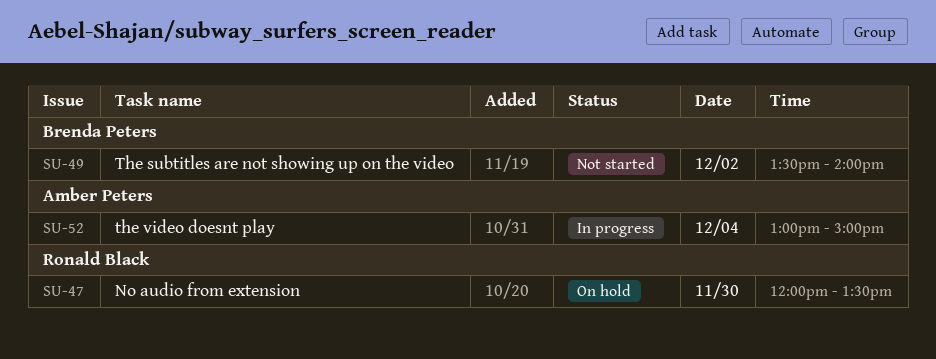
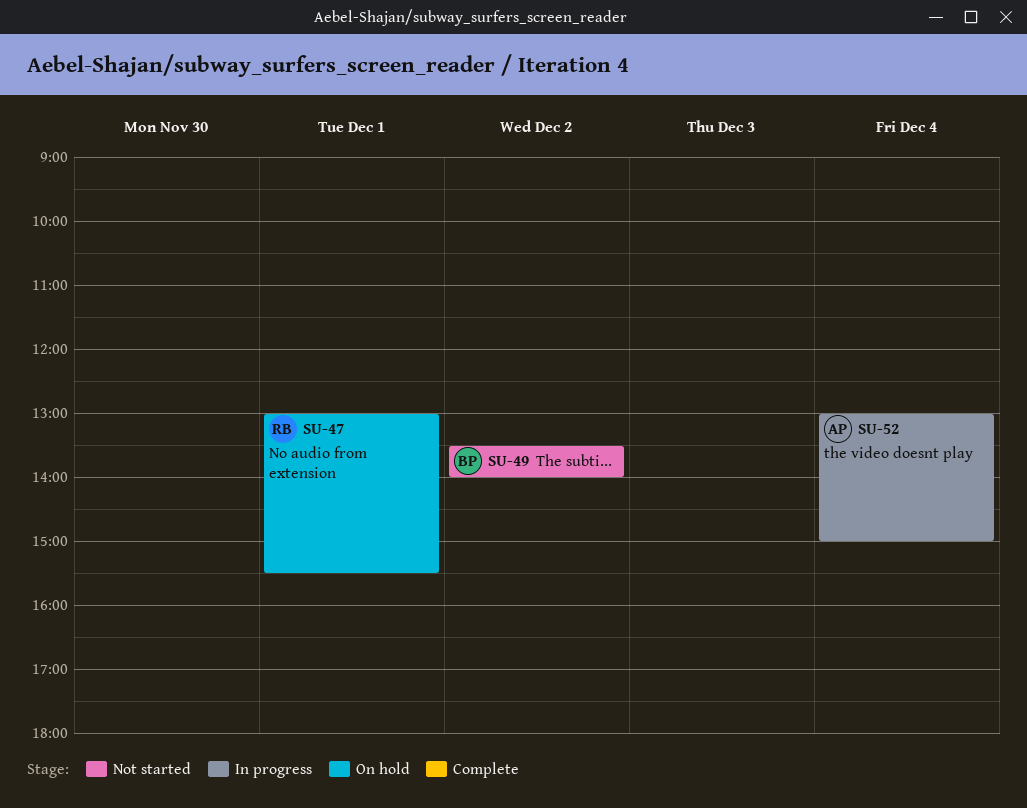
SU-47, day: Nov 30 -> Dec 1
SU-47, begins: 12:00 -> 13:00
SU-47, ends: 13:30 -> 15:30

